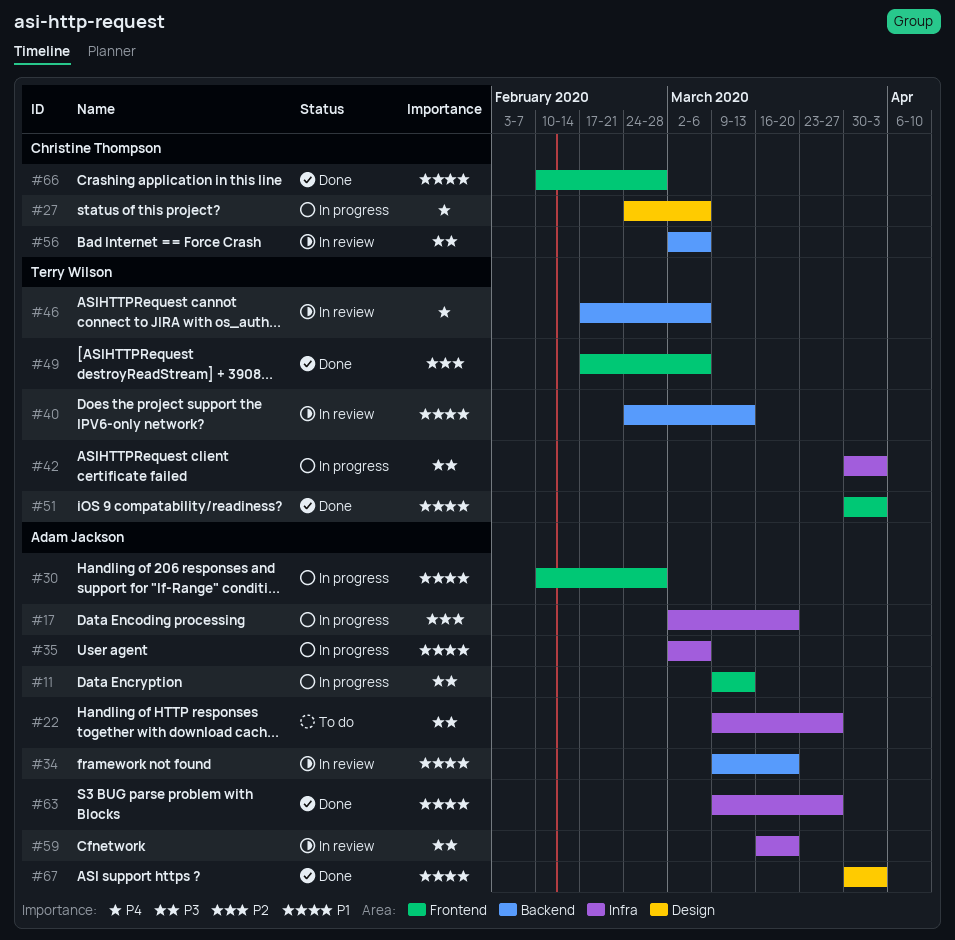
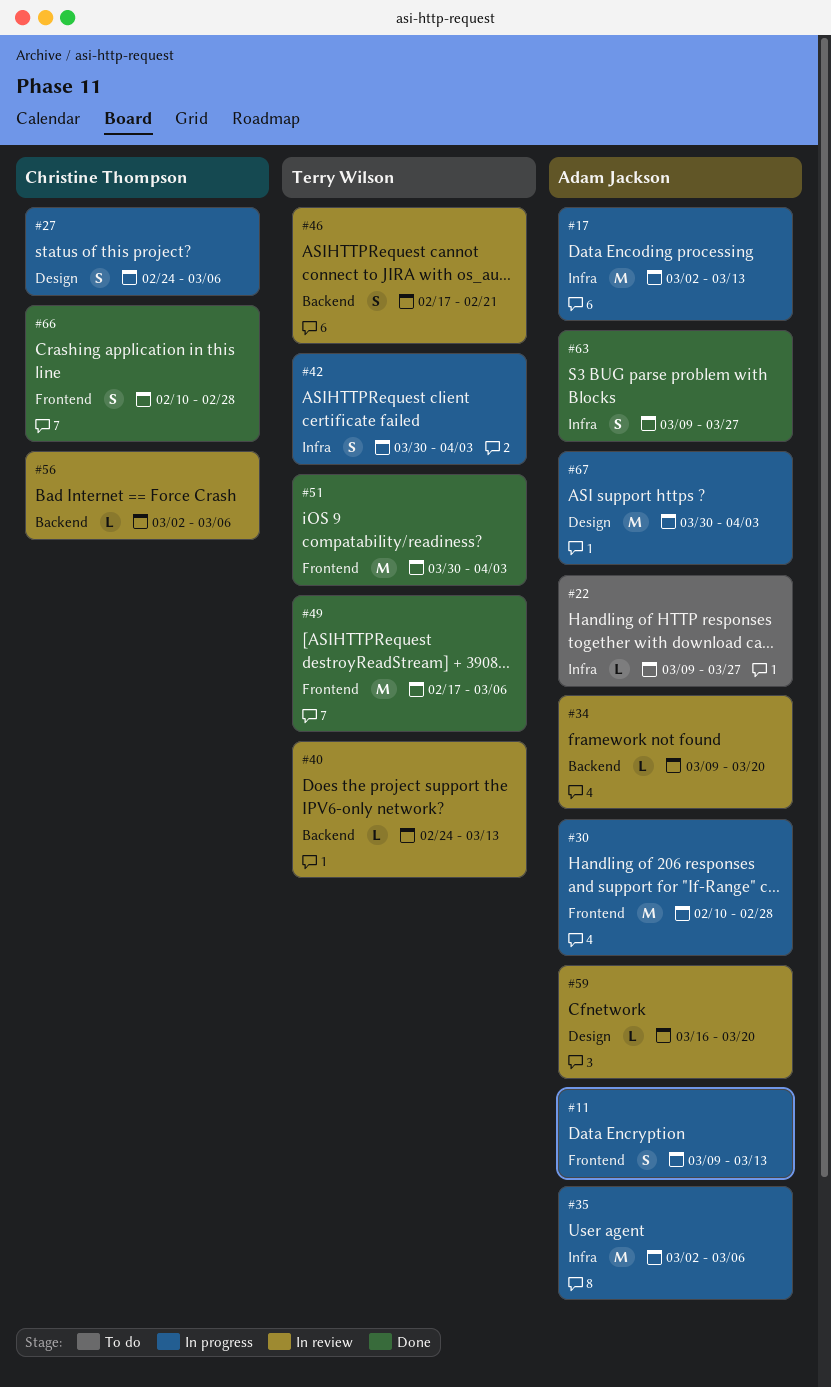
#17, due: Mar 20 -> Mar 13
#46, due: Mar 6 -> Feb 21
#59, label: Infra -> Design
#67, status: Done -> In progress

